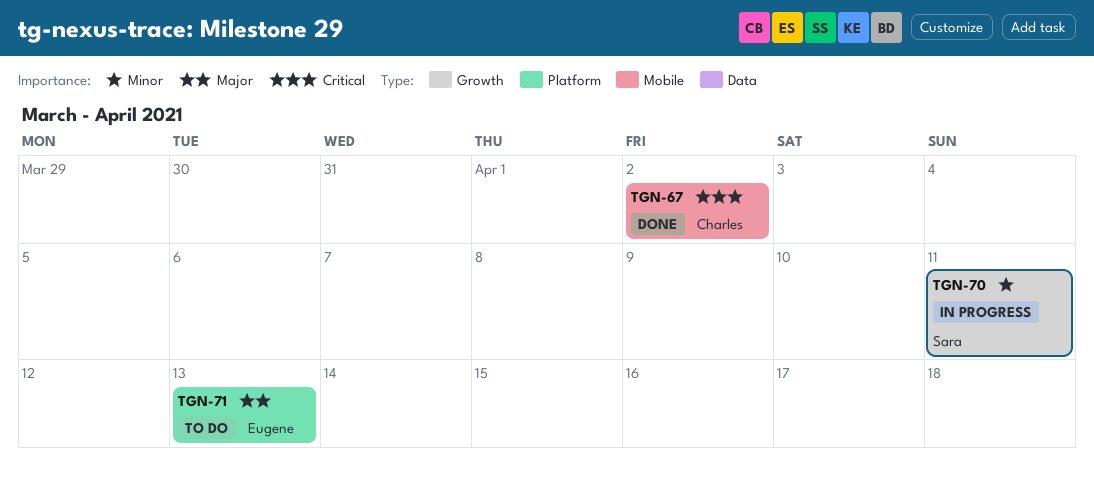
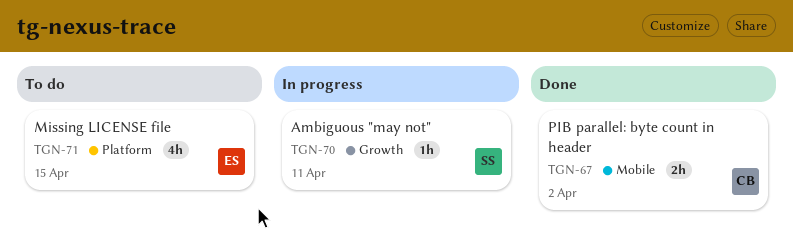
TGN-71, due: Apr 13 -> Apr 15

